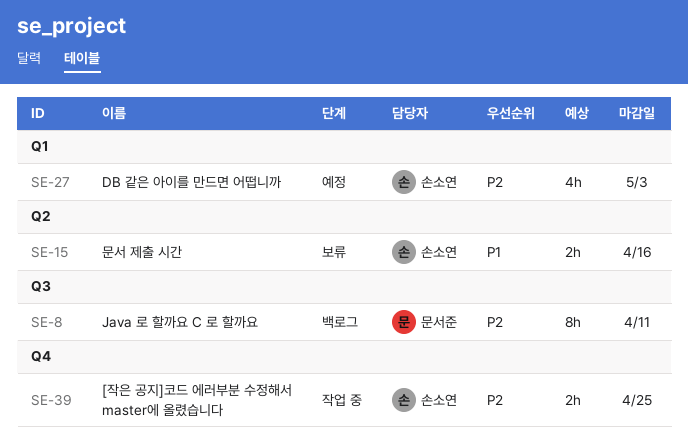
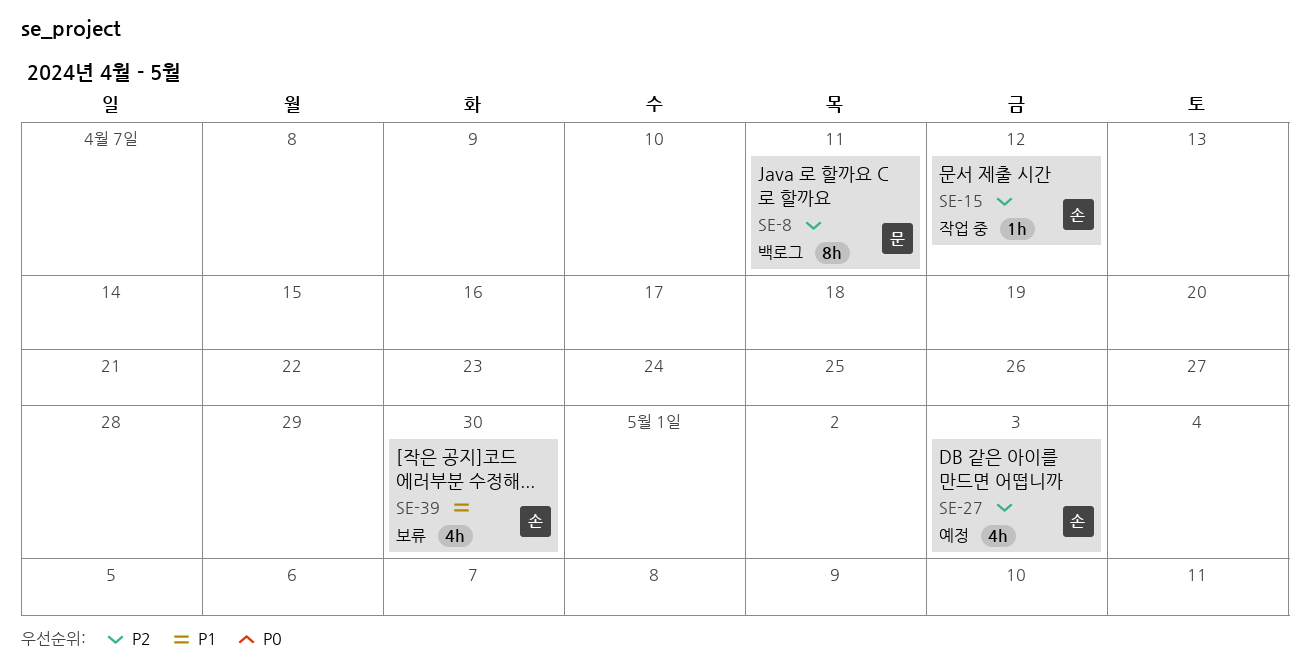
SE-15, status: 보류 -> 작업 중
SE-15, priority: P1 -> P2
SE-15, estimate: 2h -> 1h
SE-15, due: Apr 16 -> Apr 12
SE-39, status: 작업 중 -> 보류
SE-39, priority: P2 -> P1
SE-39, estimate: 2h -> 4h
SE-39, due: Apr 25 -> Apr 30

